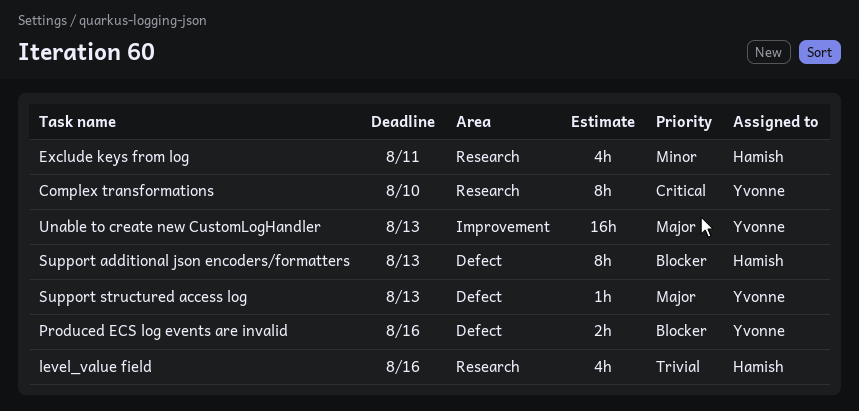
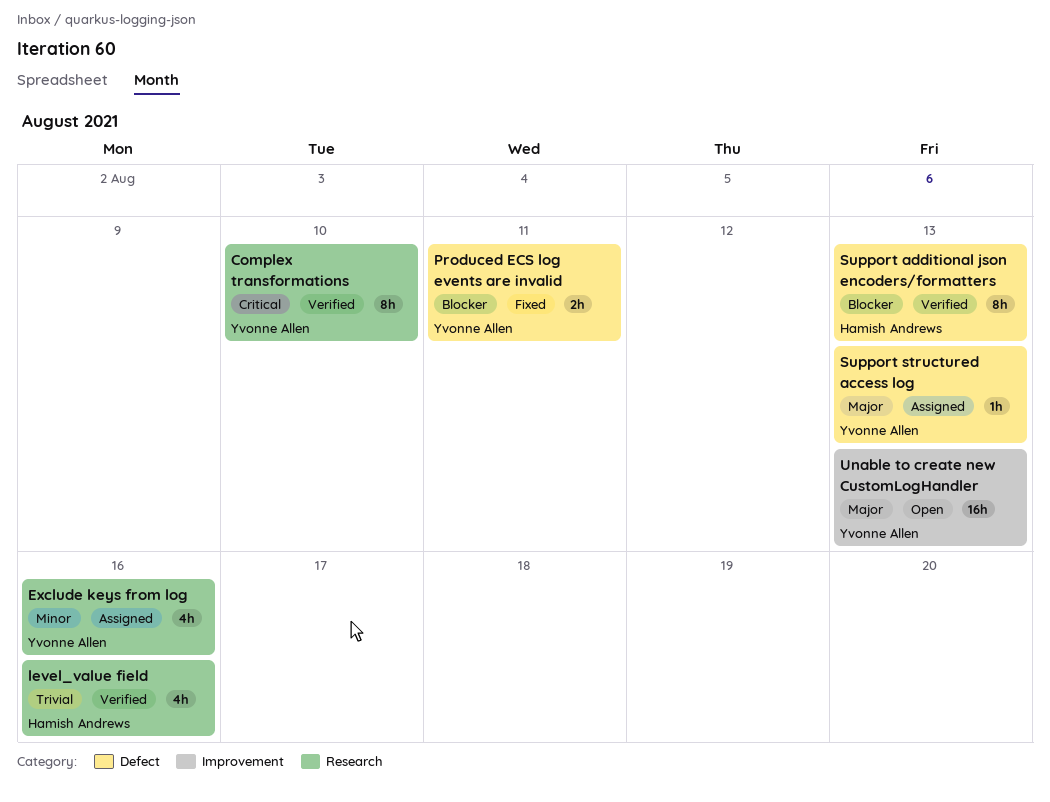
Exclude keys from log, owner: Hamish Andrews -> Yvonne Allen
Exclude keys from log, due: Aug 11 -> Aug 16
Produced ECS log events are invalid, due: Aug 16 -> Aug 11

